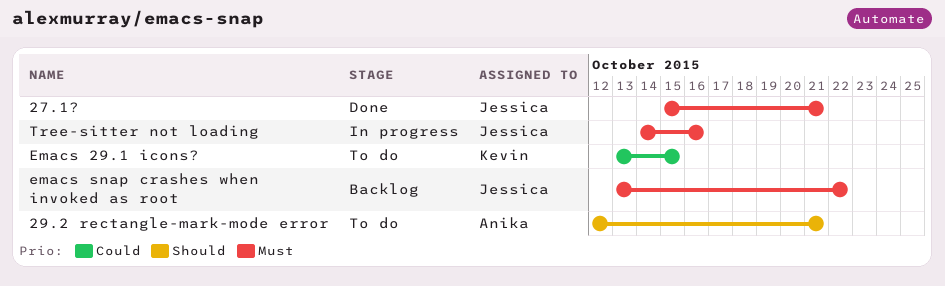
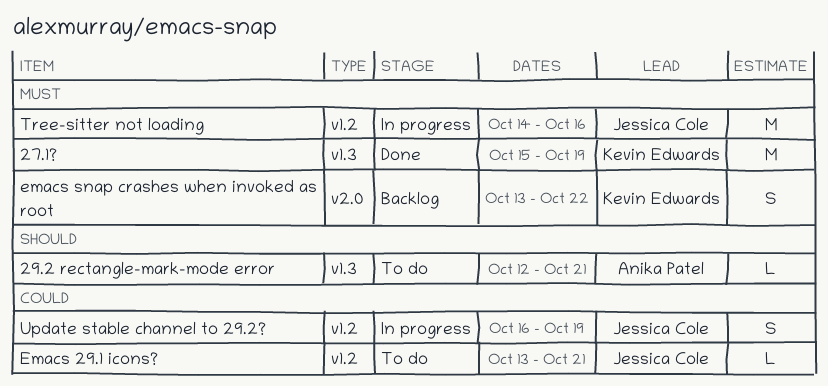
27.1?, owner: Jessica Cole -> Kevin Edwards
27.1?, due: Oct 21 -> Oct 19
Emacs 29.1 icons?, owner: Kevin Edwards -> Jessica Cole
Emacs 29.1 icons?, due: Oct 15 -> Oct 21
emacs snap crashes when invoked as root, owner: Jessica Cole -> Kevin Edwards
Update stable channel to 29.2?: none -> present

